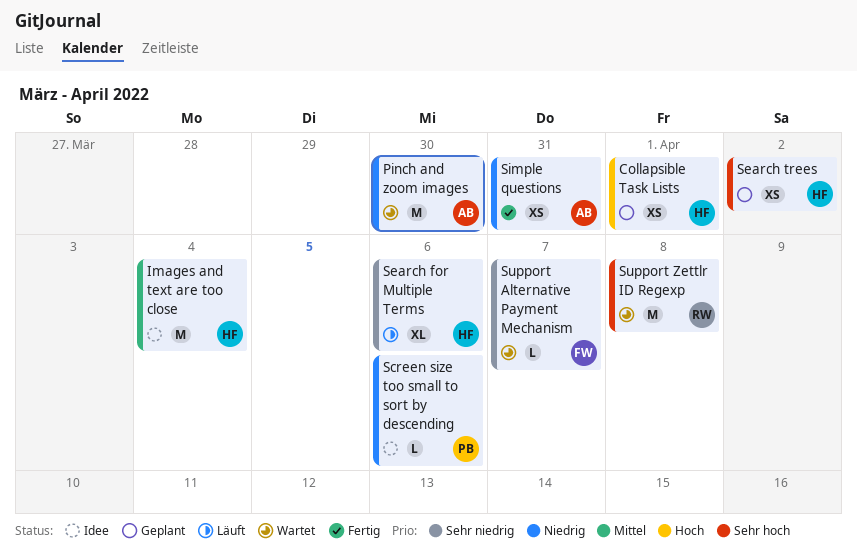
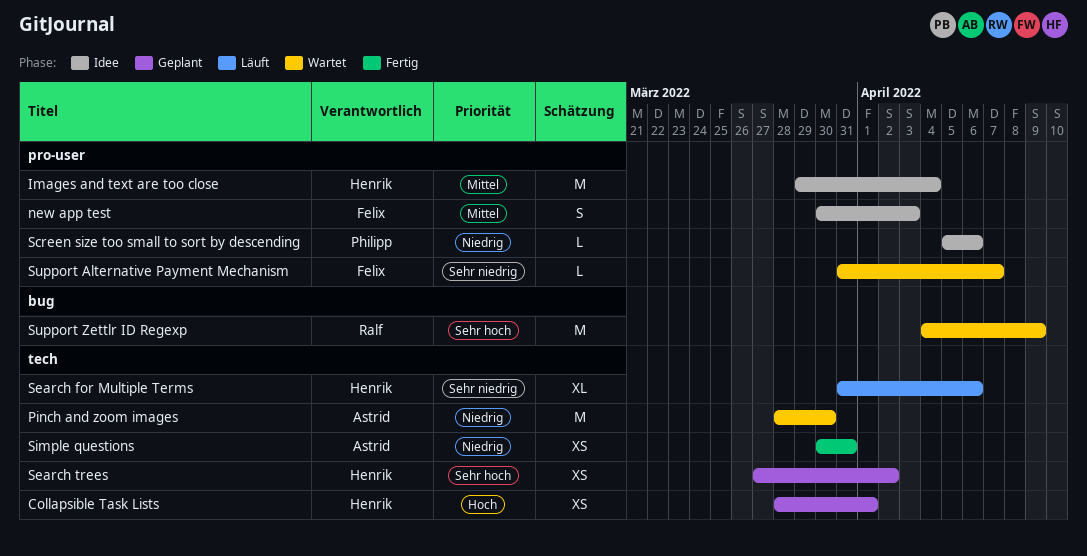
new app test: none -> present
Support Zettlr ID Regexp, due: Apr 8 -> Apr 9

